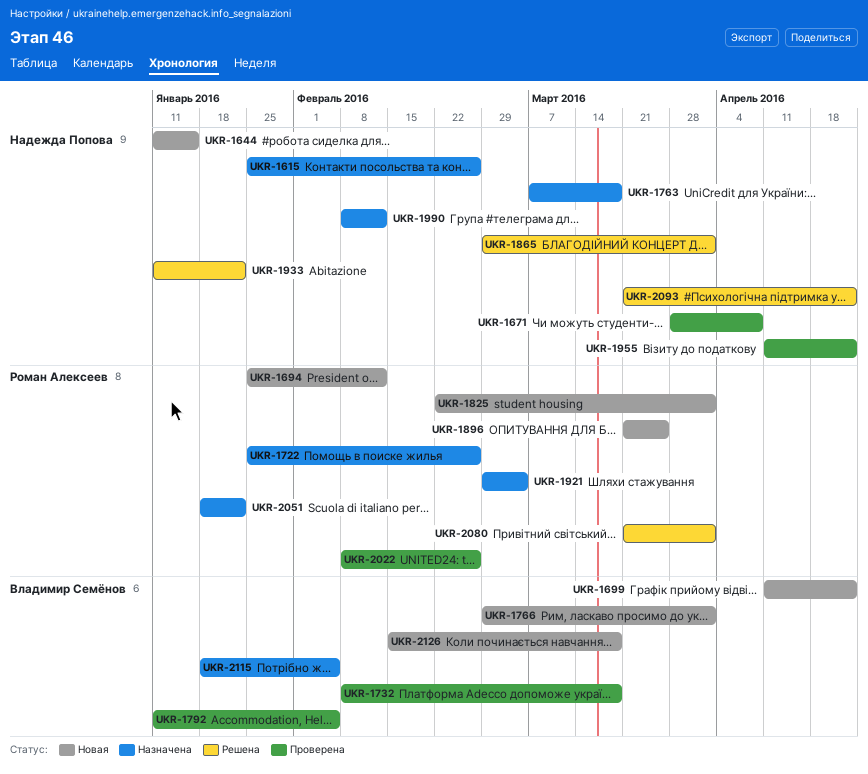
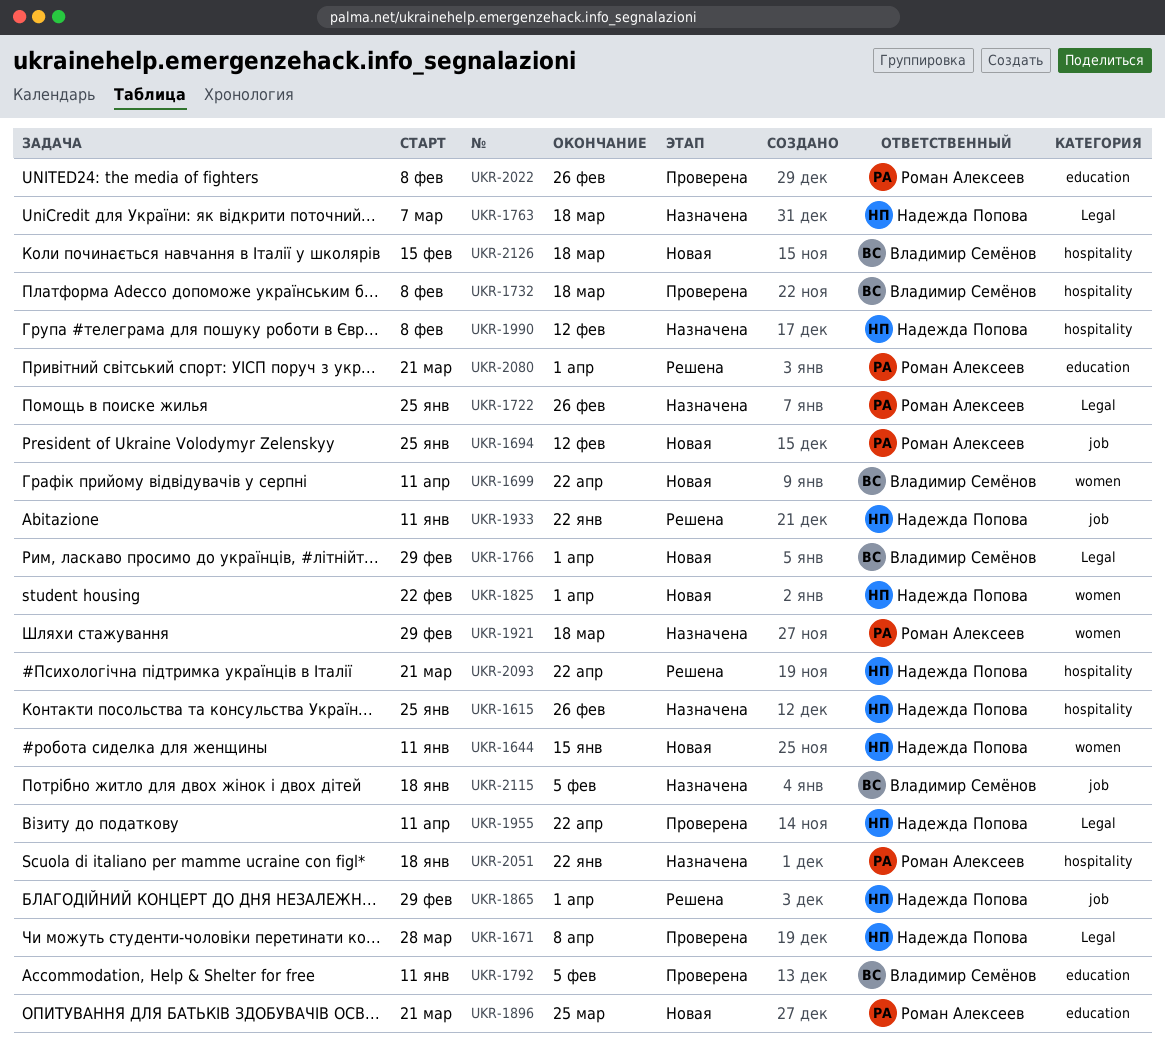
UKR-1825, owner: Роман Алексеев -> Надежда Попова
UKR-1921, due: Mar 4 -> Mar 18

